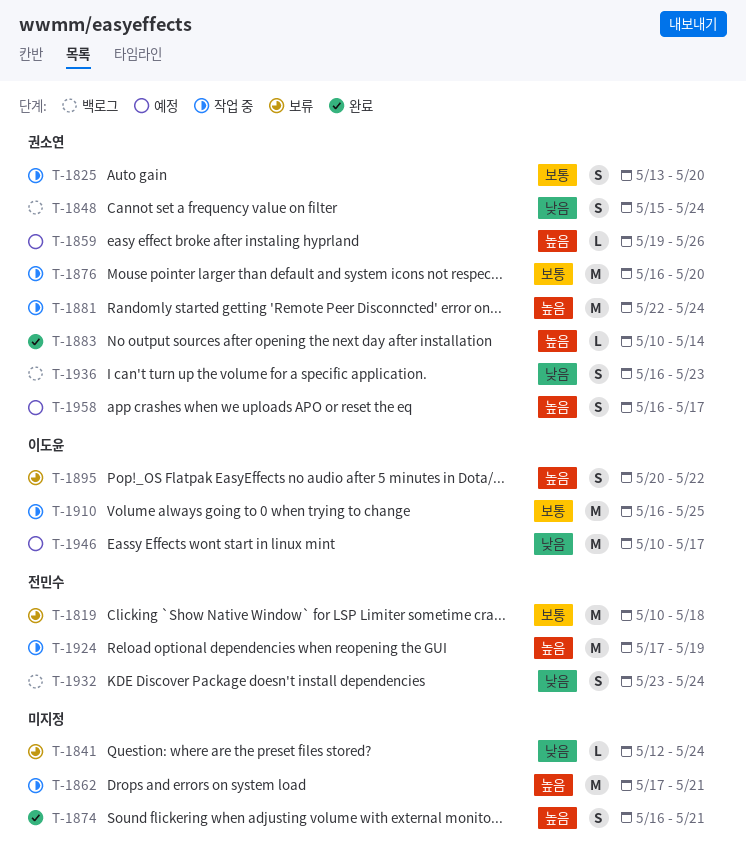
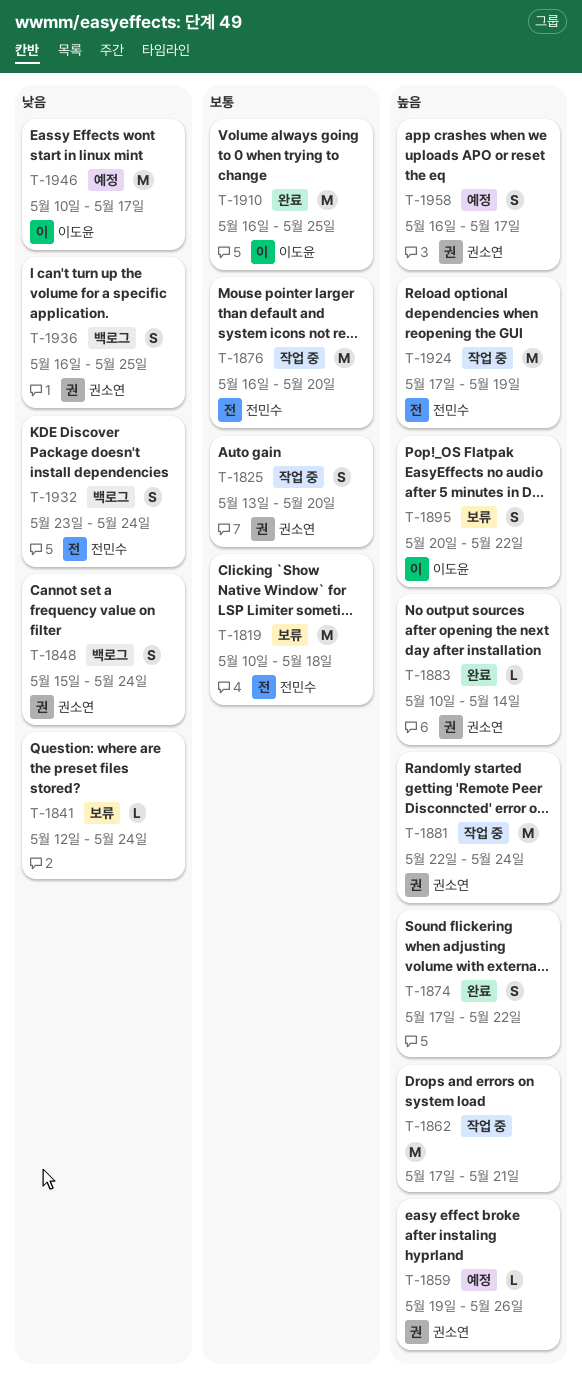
T-1874, start: May 16 -> May 17
T-1874, due: May 21 -> May 22
T-1876, owner: 권소연 -> 전민수
T-1910, status: 작업 중 -> 완료
T-1936, due: May 23 -> May 25

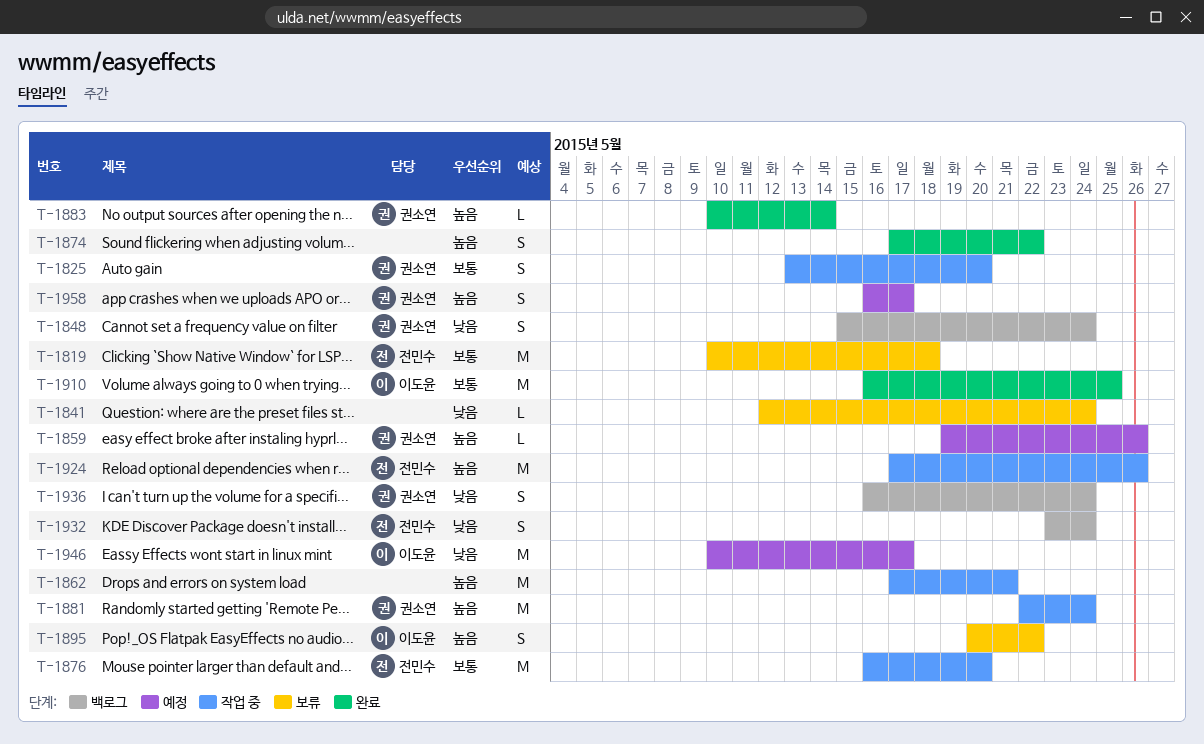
T-1924, due: May 19 -> May 26
T-1936, due: May 25 -> May 24

